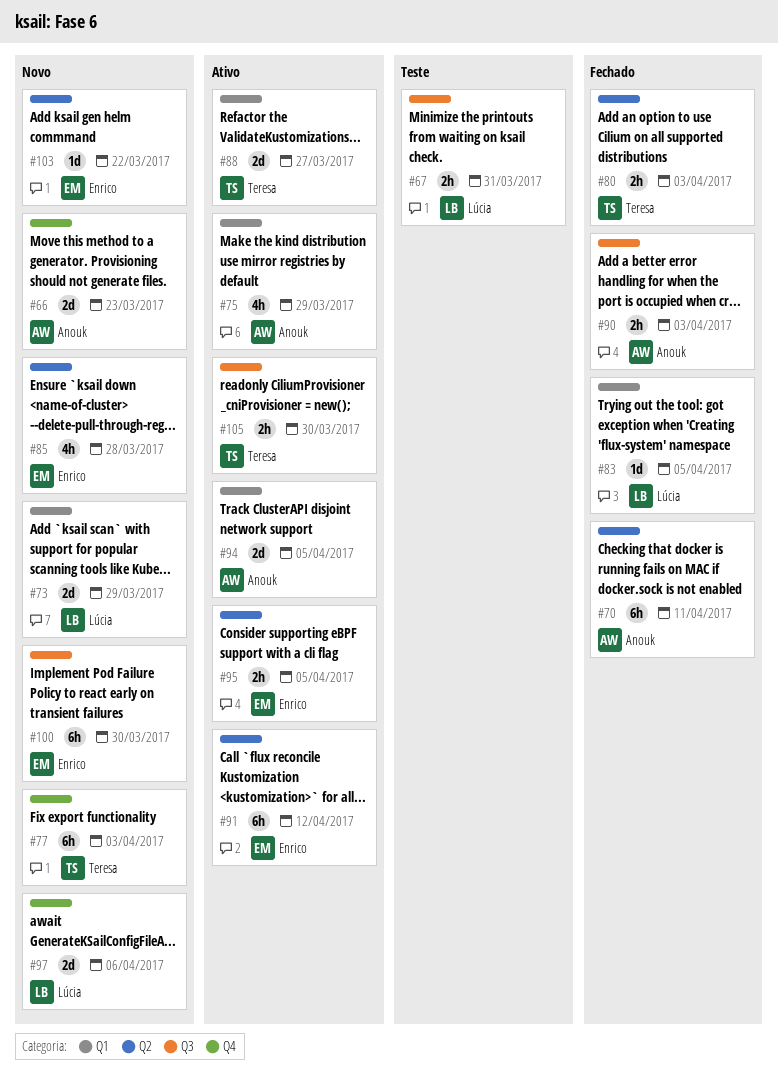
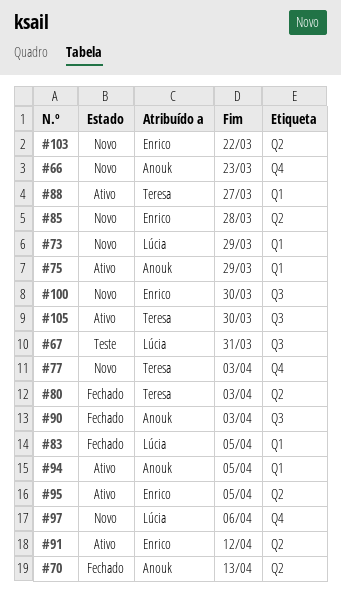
#70, due: Apr 11 -> Apr 13

